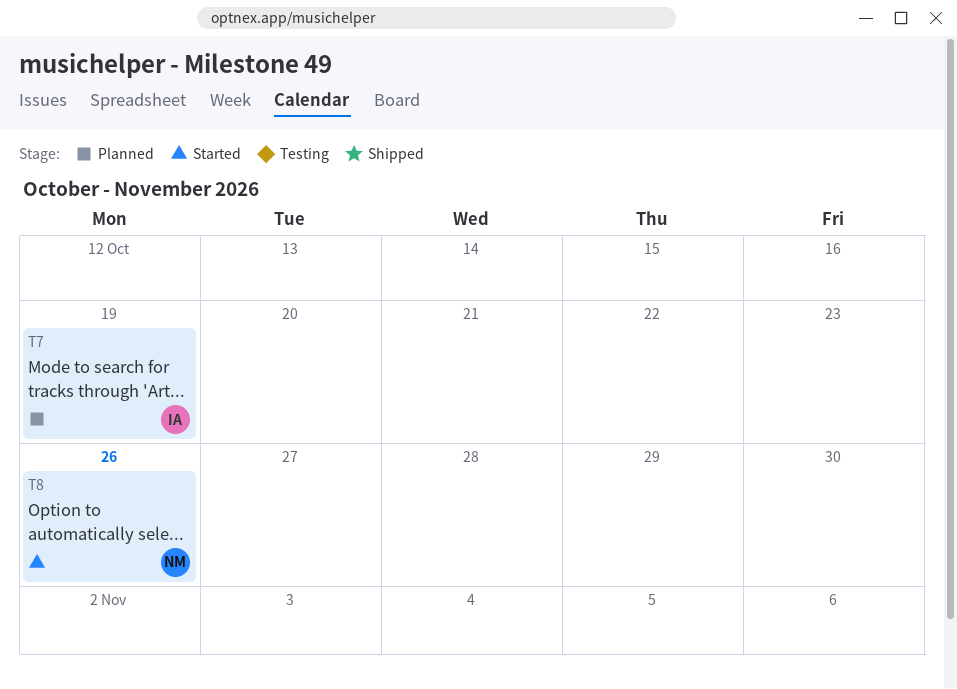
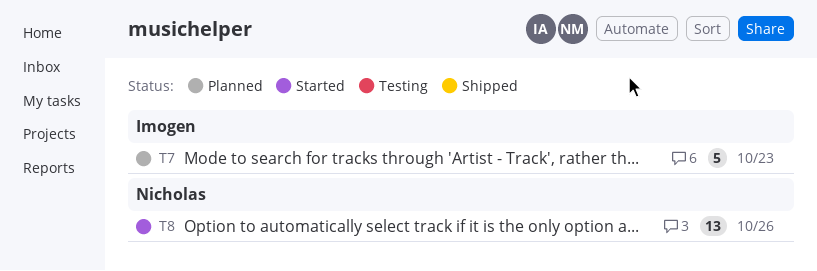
T7, due: Oct 19 -> Oct 23

